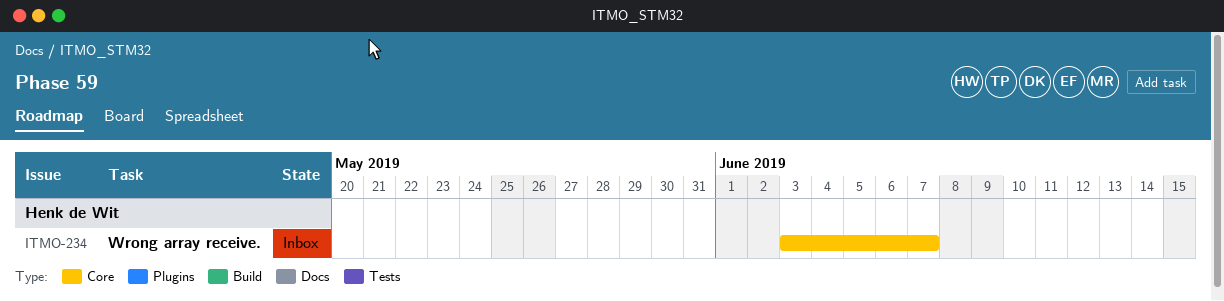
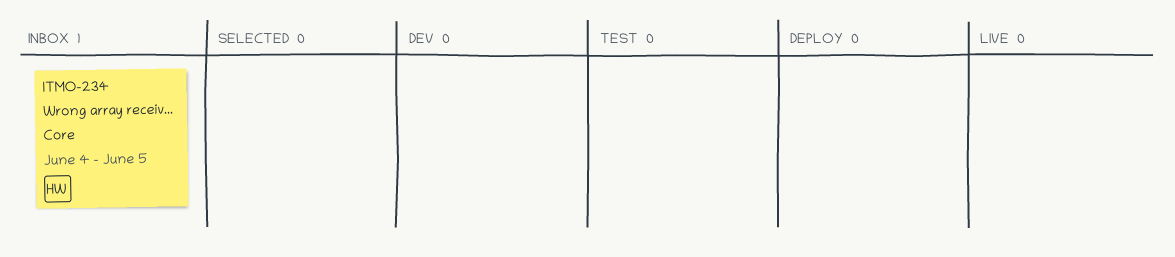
ITMO-234, start: Jun 3 -> Jun 4
ITMO-234, due: Jun 7 -> Jun 5

